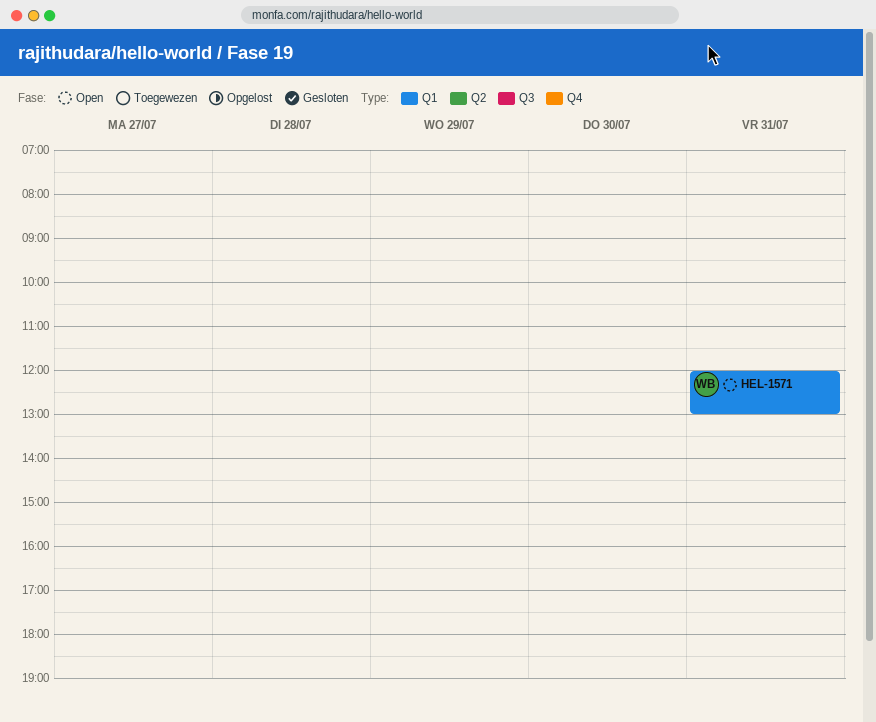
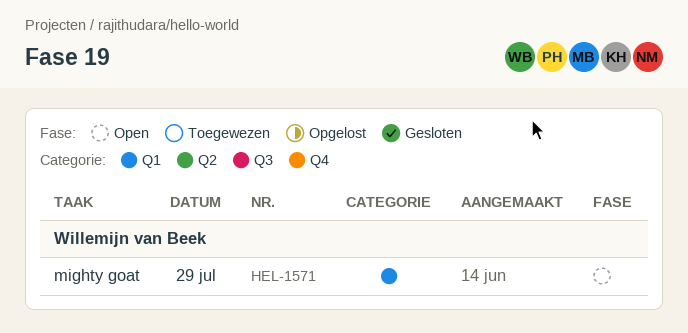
HEL-1571, day: Jul 31 -> Jul 29

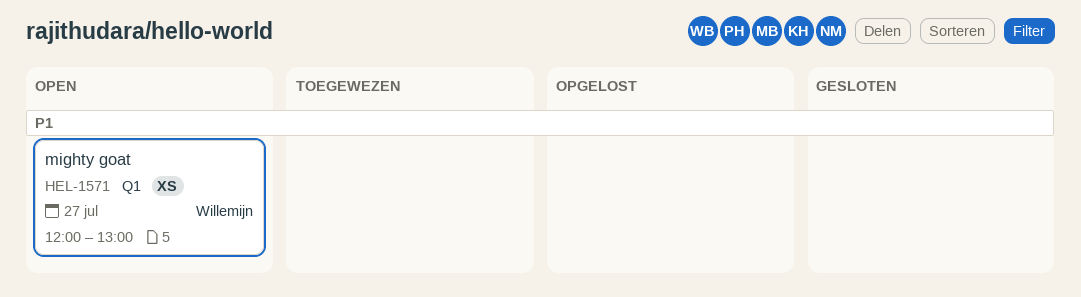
HEL-1571, day: Jul 29 -> Jul 27

